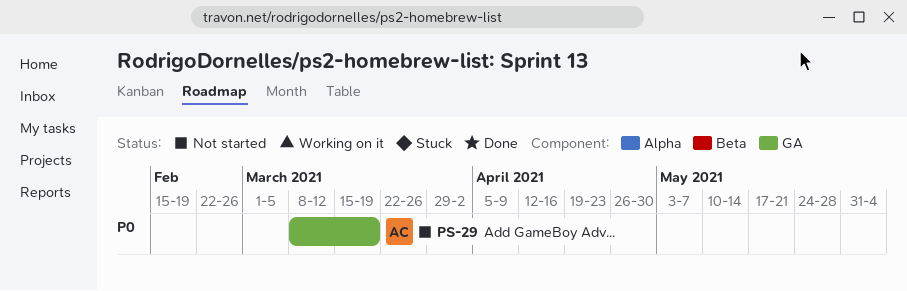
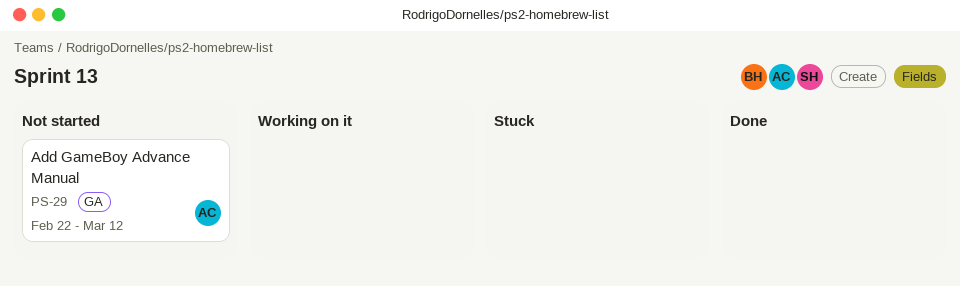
PS-29, start: Mar 8 -> Feb 22
PS-29, due: Mar 19 -> Mar 12

